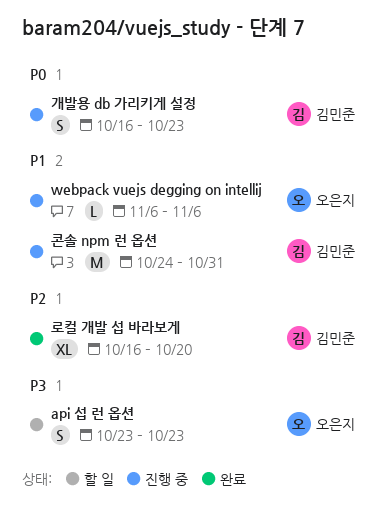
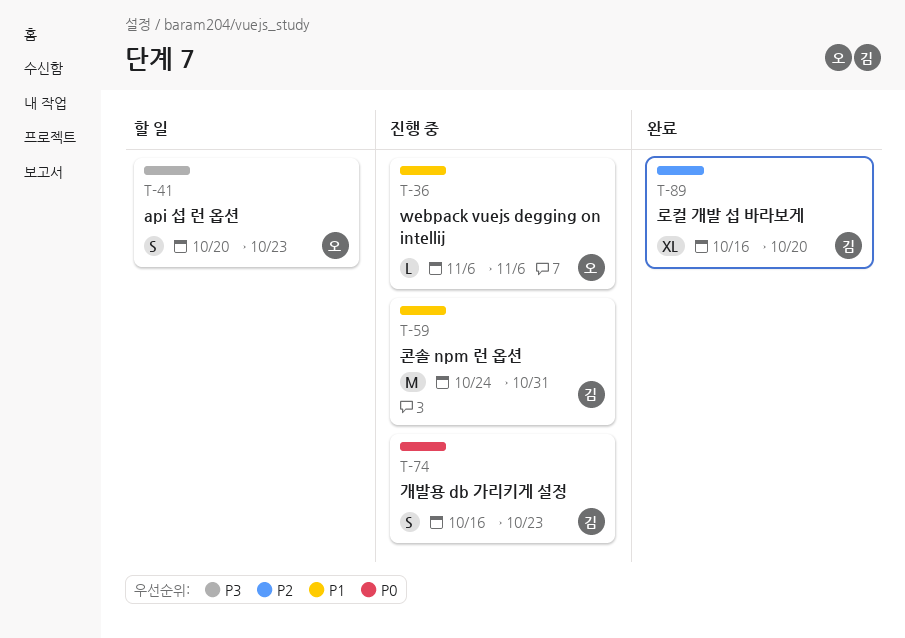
api 섭 런 옵션, start: Oct 23 -> Oct 20

